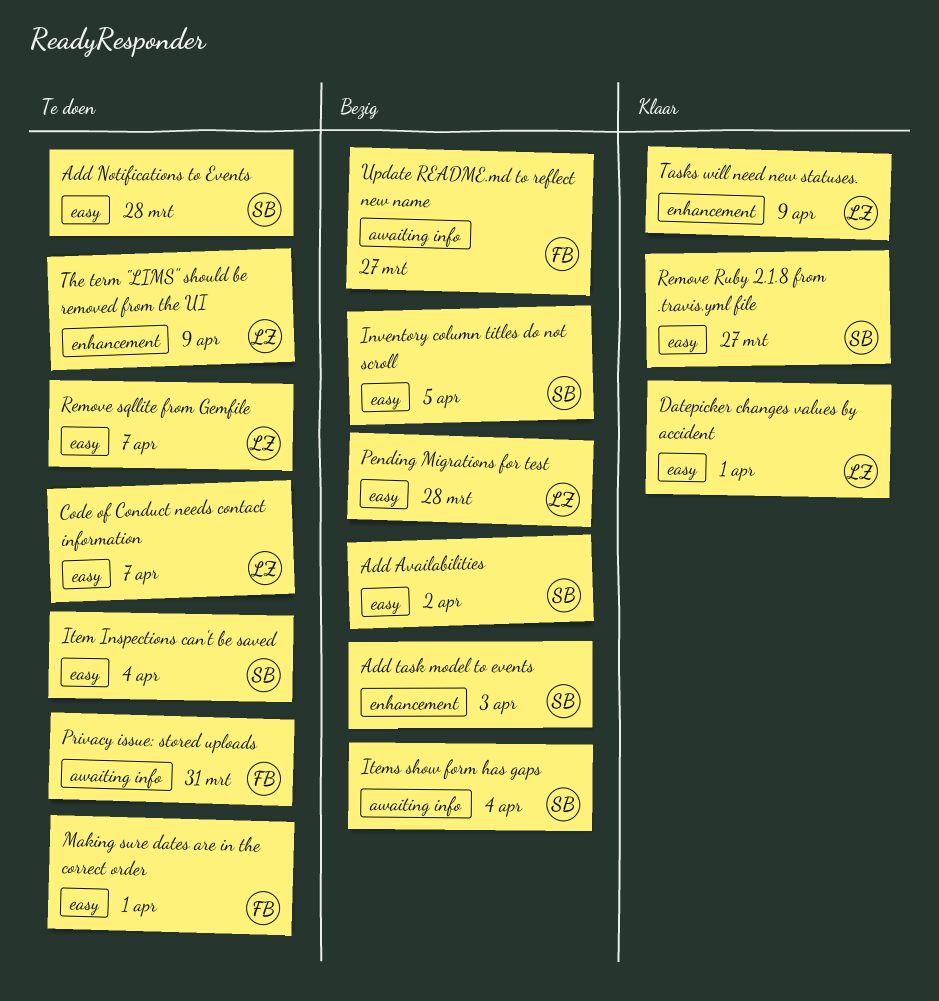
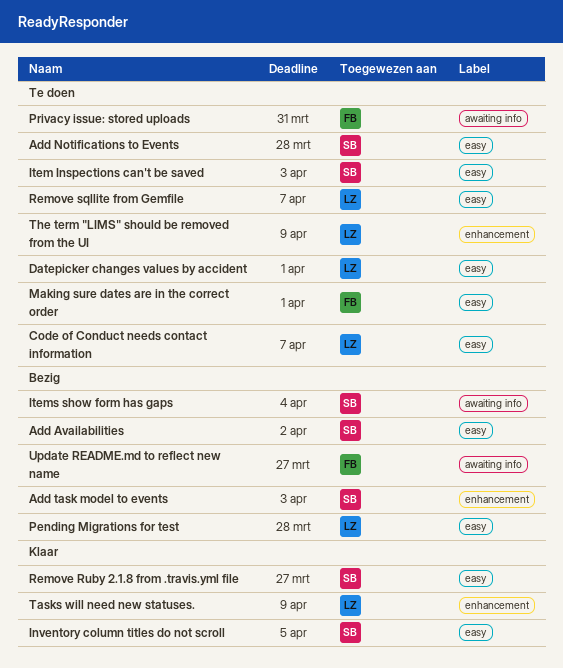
Datepicker changes values by accident, status: Klaar -> Te doen
Inventory column titles do not scroll, status: Bezig -> Klaar
Item Inspections can't be saved, due: Apr 4 -> Apr 3

